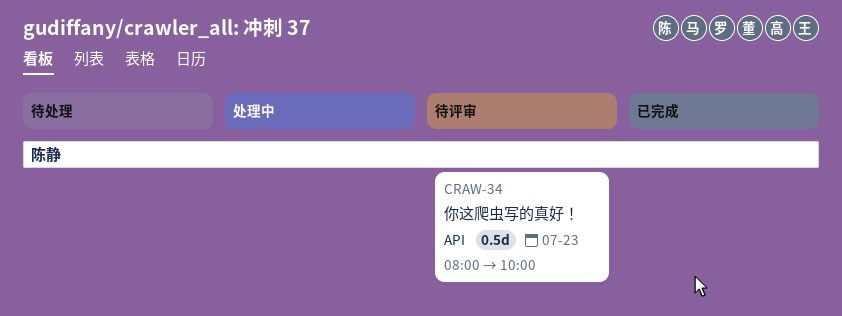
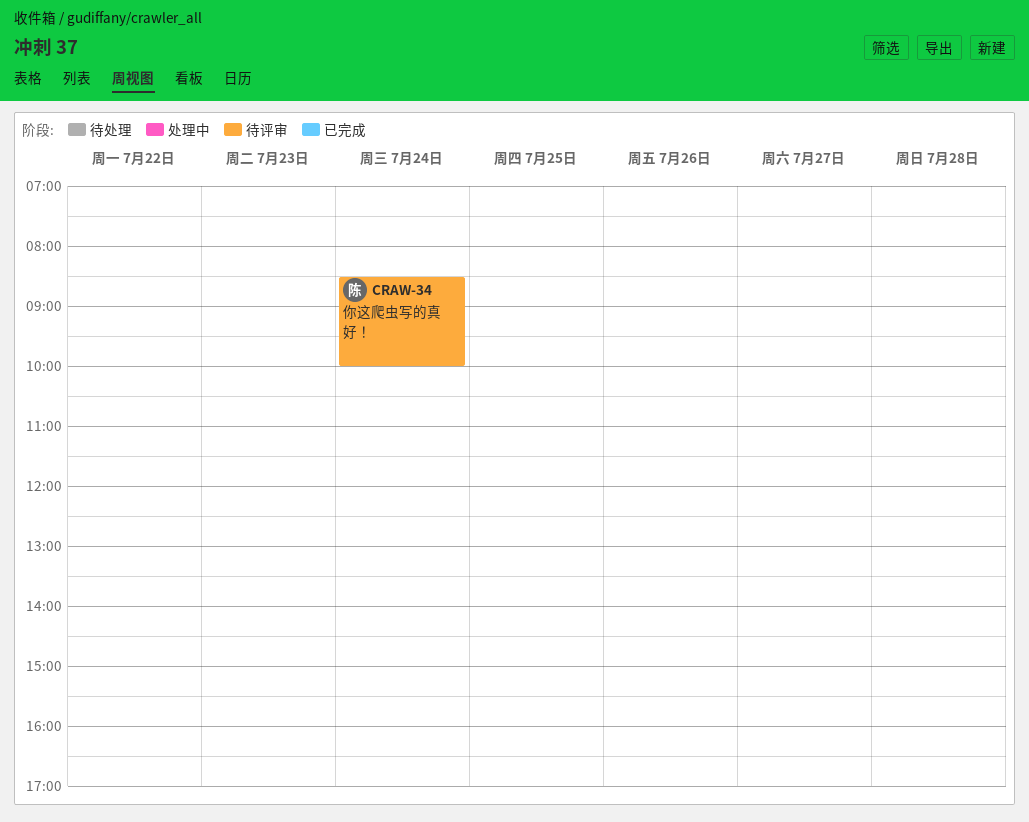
CRAW-34, day: Jul 23 -> Jul 24
CRAW-34, begins: 08:00 -> 08:30

